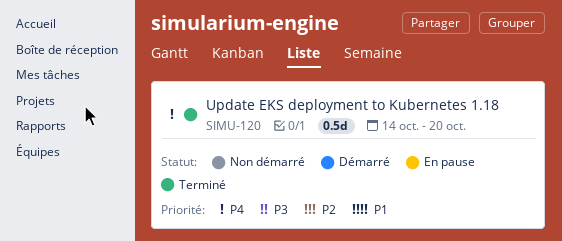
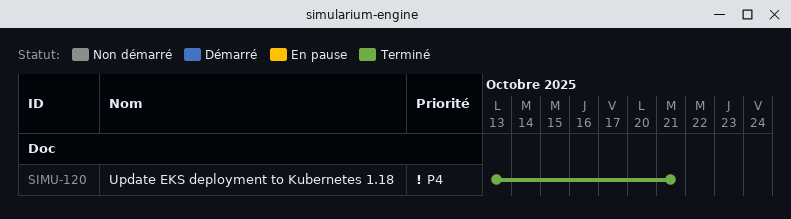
SIMU-120, start: Oct 14 -> Oct 13
SIMU-120, due: Oct 20 -> Oct 21

